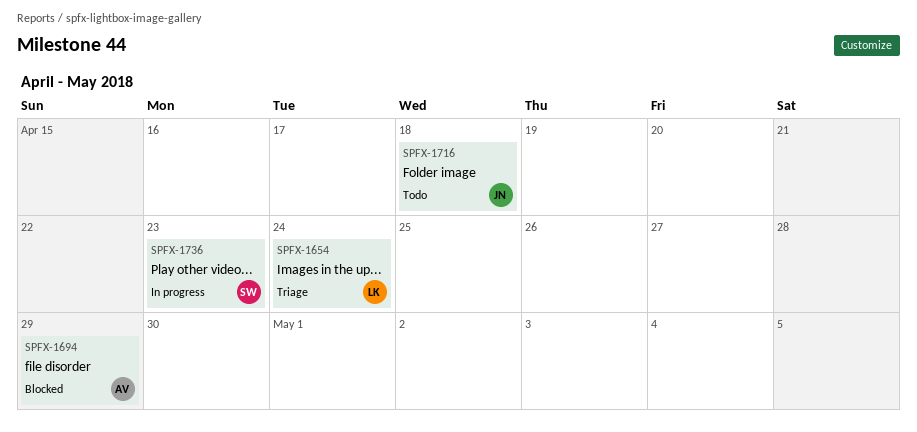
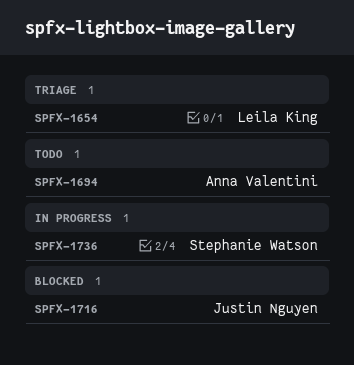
SPFX-1694, status: Blocked -> Todo
SPFX-1716, status: Todo -> Blocked

